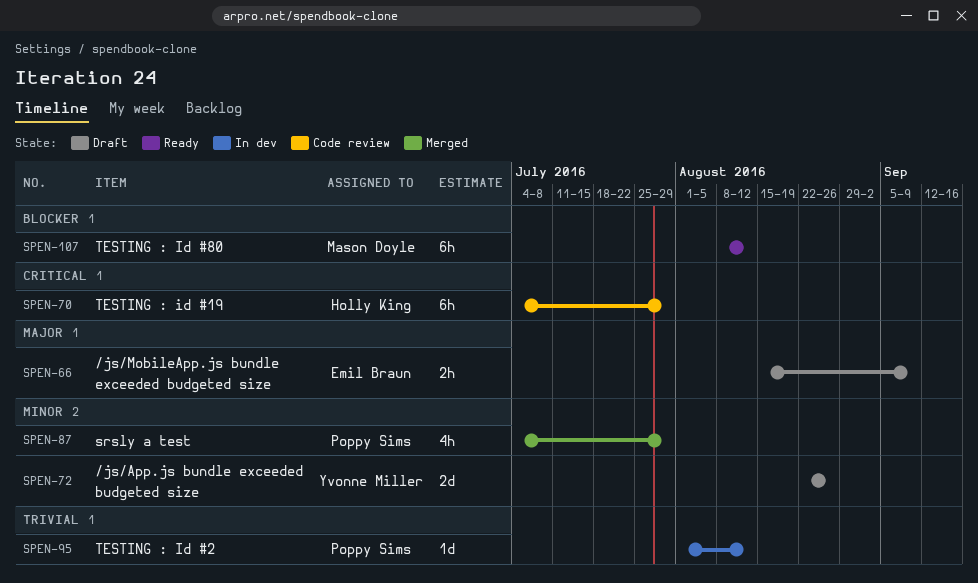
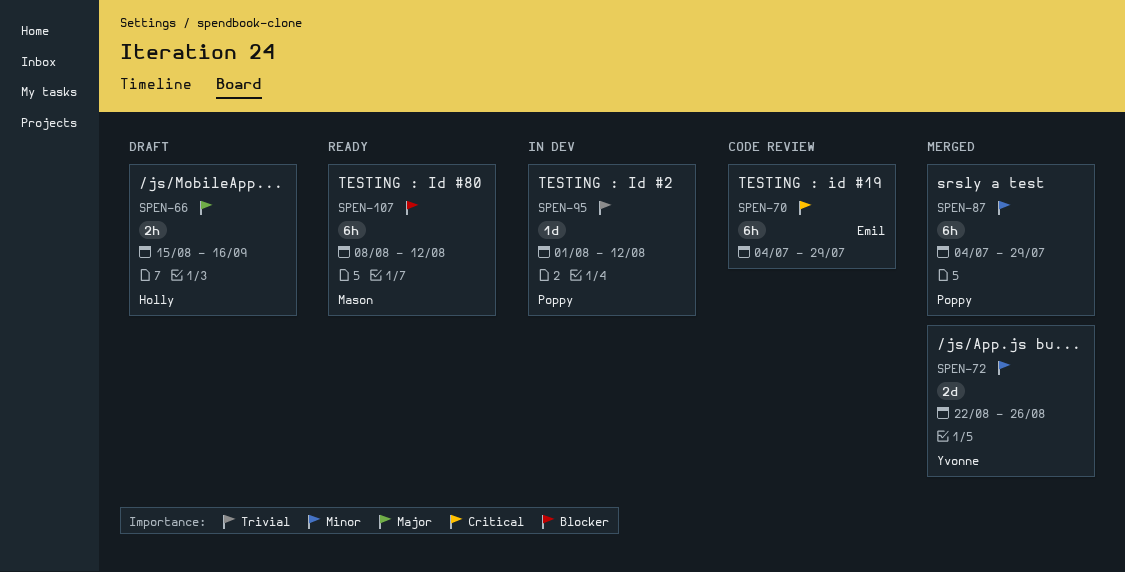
SPEN-66, owner: Emil Braun -> Holly King
SPEN-66, due: Sep 9 -> Sep 16
SPEN-70, owner: Holly King -> Emil Braun
SPEN-72, status: Draft -> Merged
SPEN-87, estimate: 4h -> 6h

